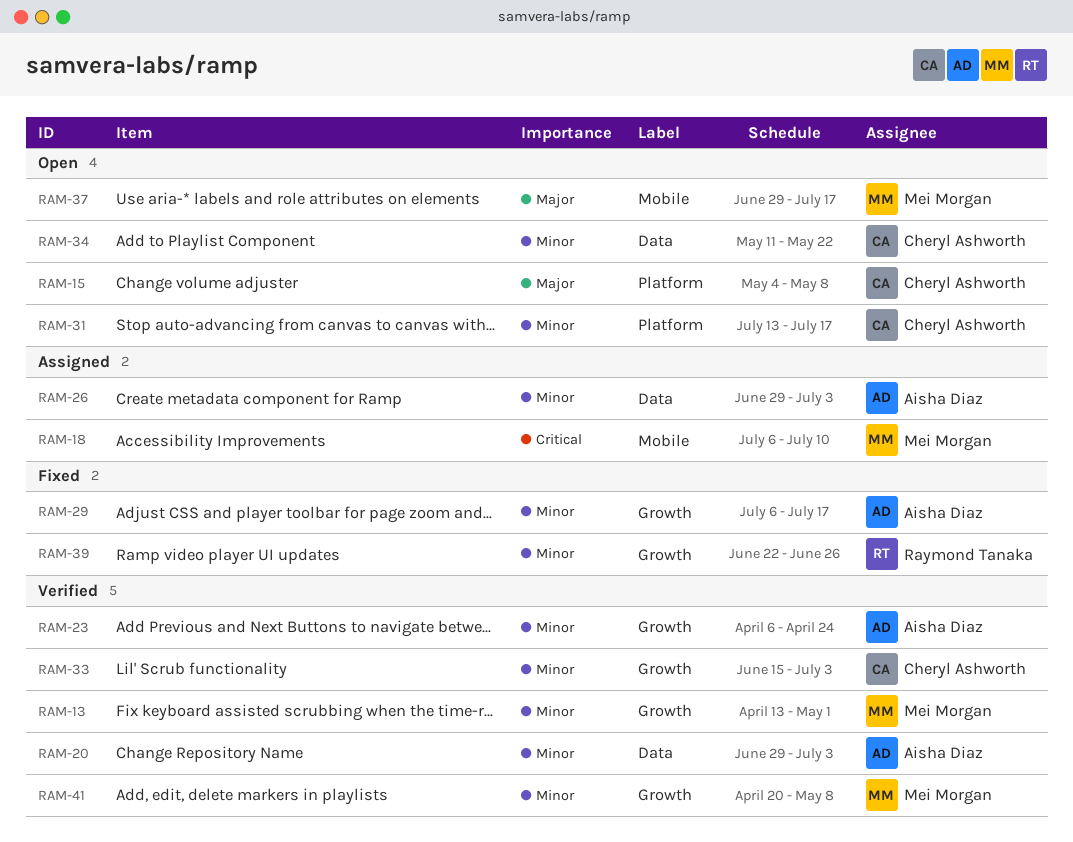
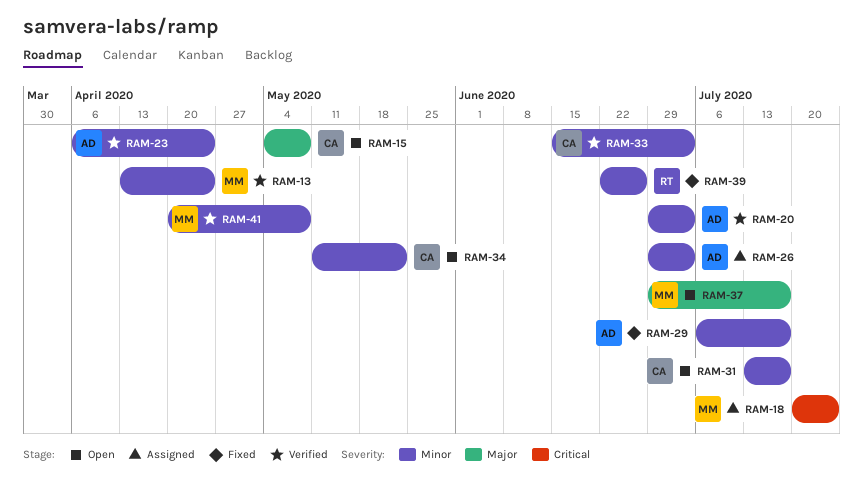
RAM-13, due: May 1 -> Apr 24
RAM-18, start: Jul 6 -> Jul 20
RAM-18, due: Jul 10 -> Jul 24

